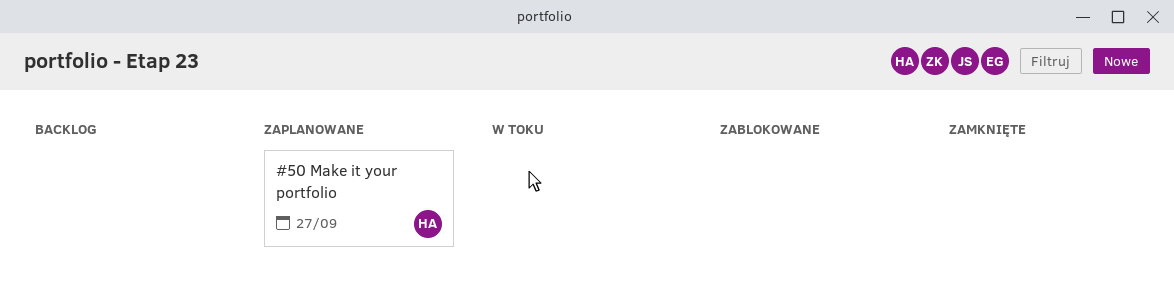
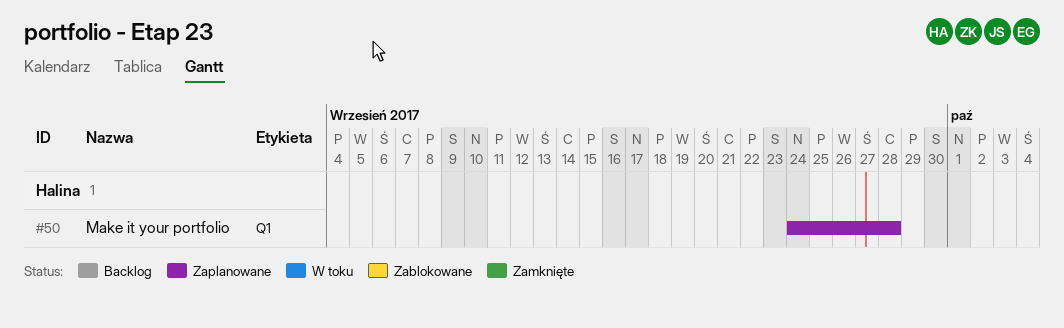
#50, due: Sep 27 -> Sep 28

